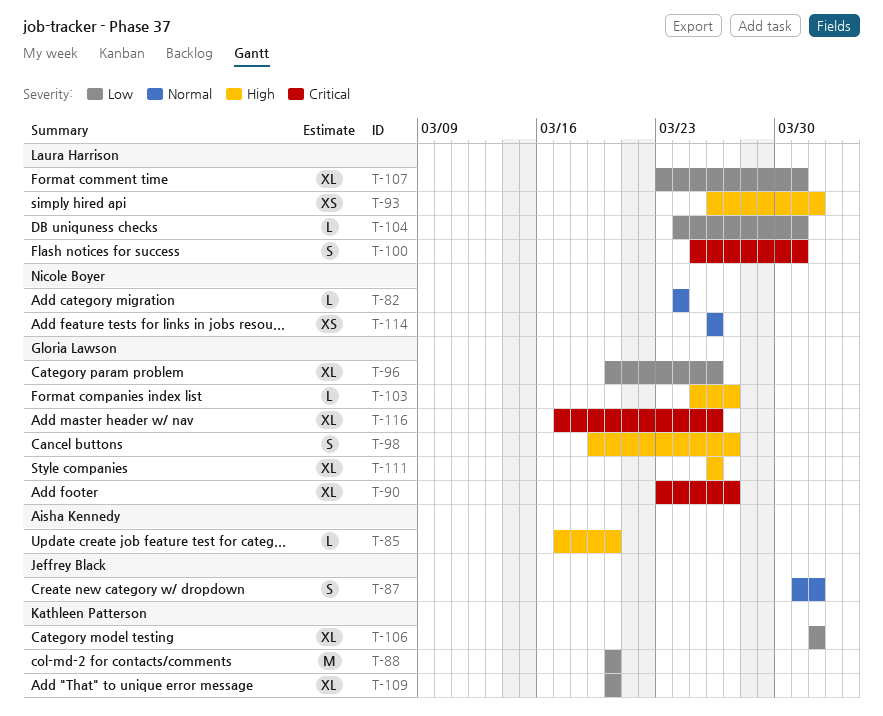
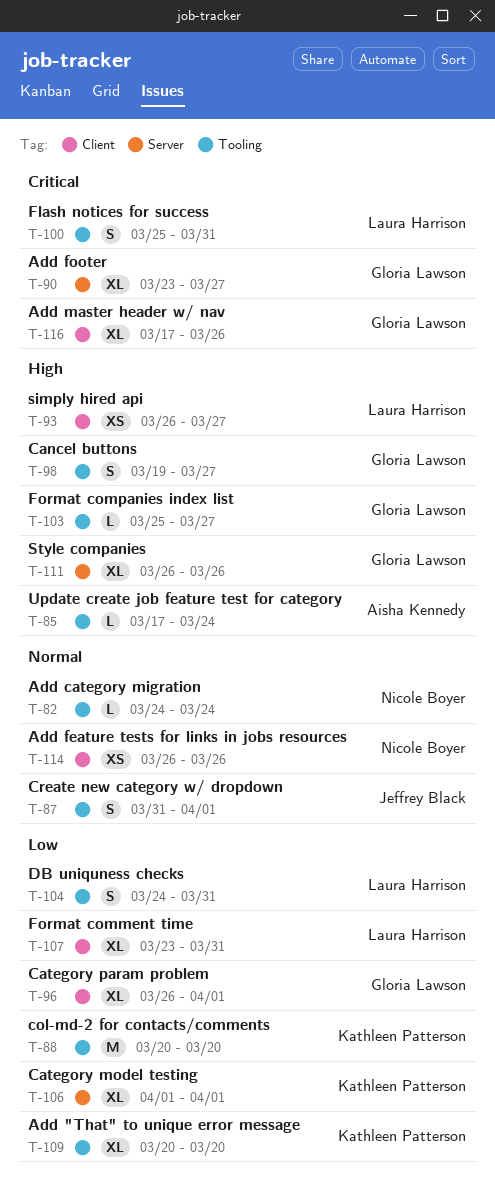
T-85, due: Mar 20 -> Mar 24
T-93, due: Apr 1 -> Mar 27
T-96, start: Mar 20 -> Mar 26
T-96, due: Mar 26 -> Apr 1
T-104, estimate: L -> S

